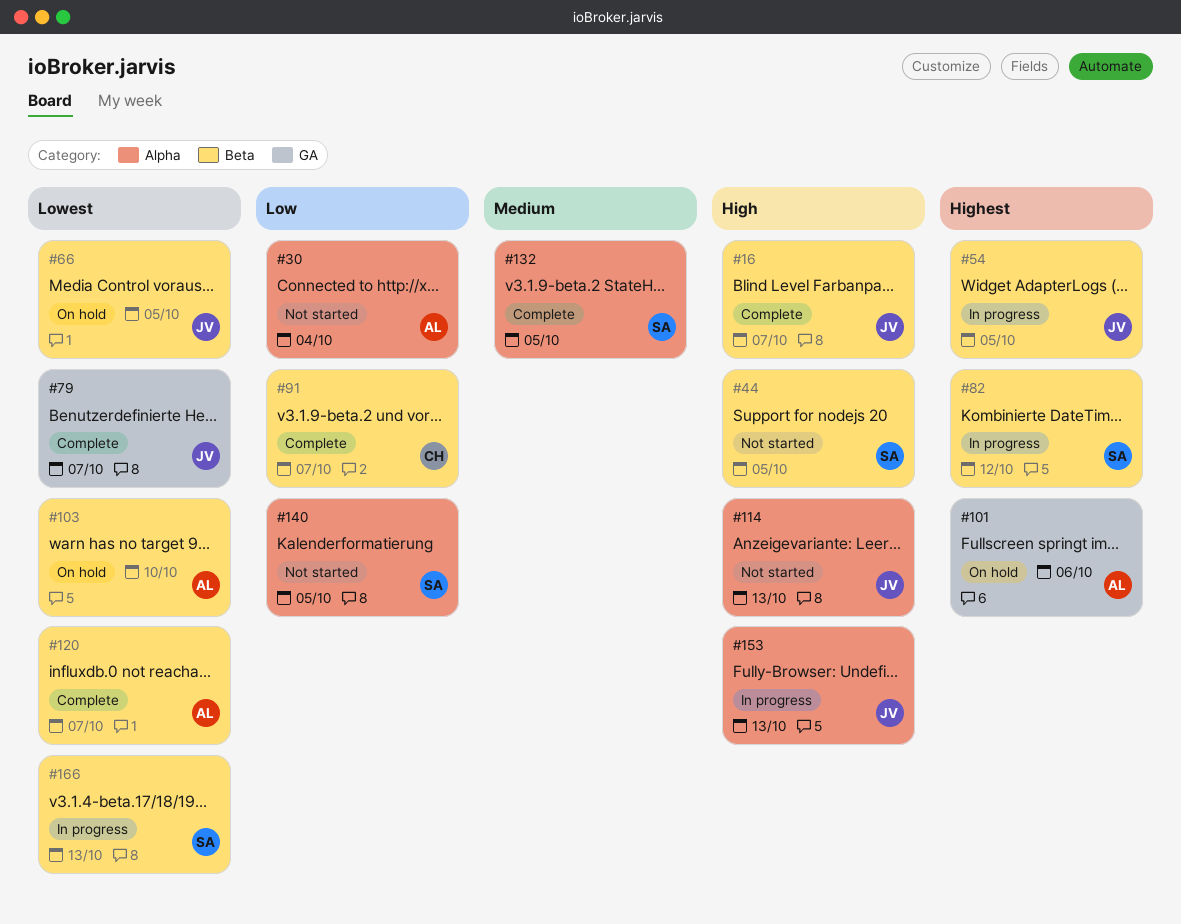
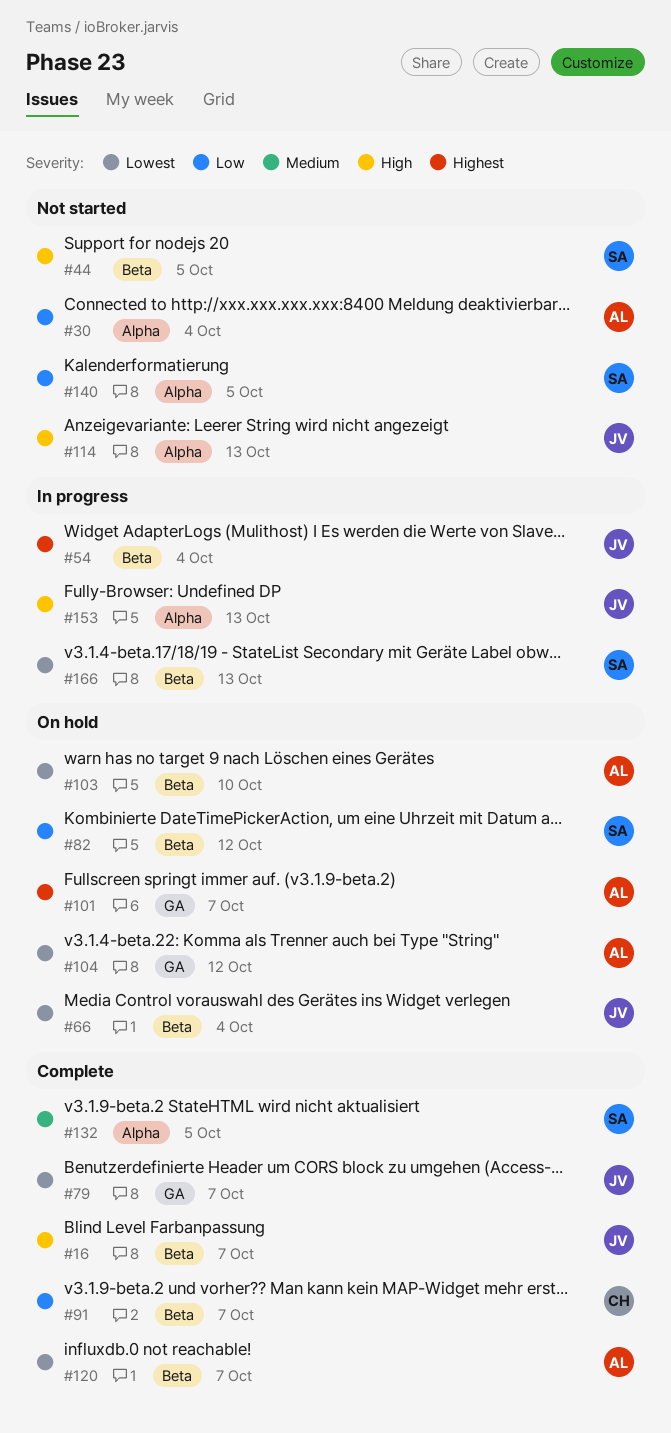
#54, due: Oct 5 -> Oct 4
#66, due: Oct 5 -> Oct 4
#82, status: In progress -> On hold
#82, priority: Highest -> Low
#101, due: Oct 6 -> Oct 7
#104: none -> present

